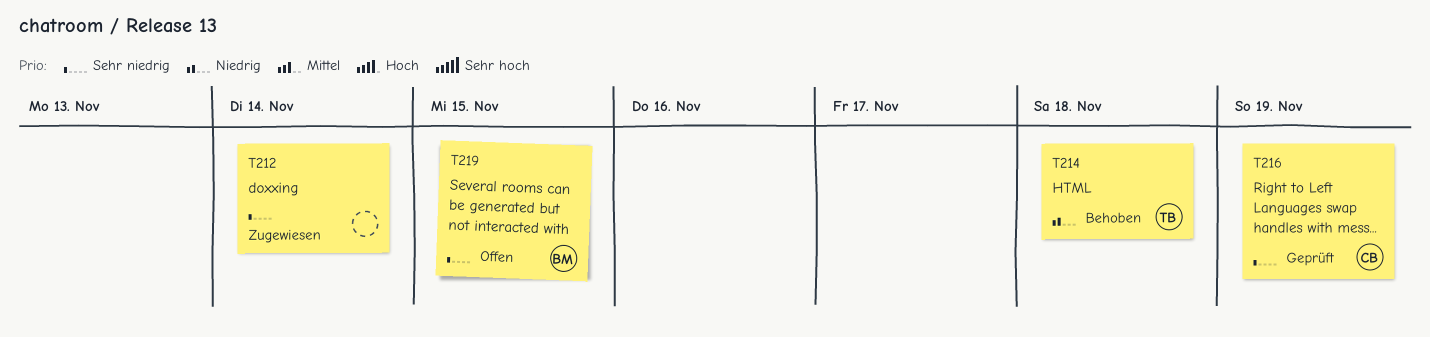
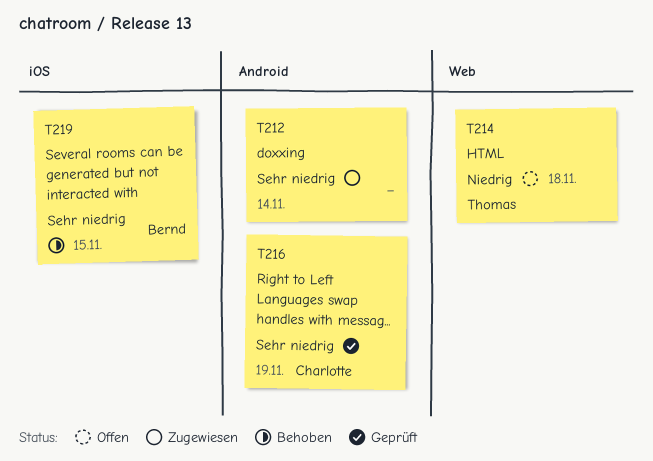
T214, status: Behoben -> Offen
T219, status: Offen -> Behoben

